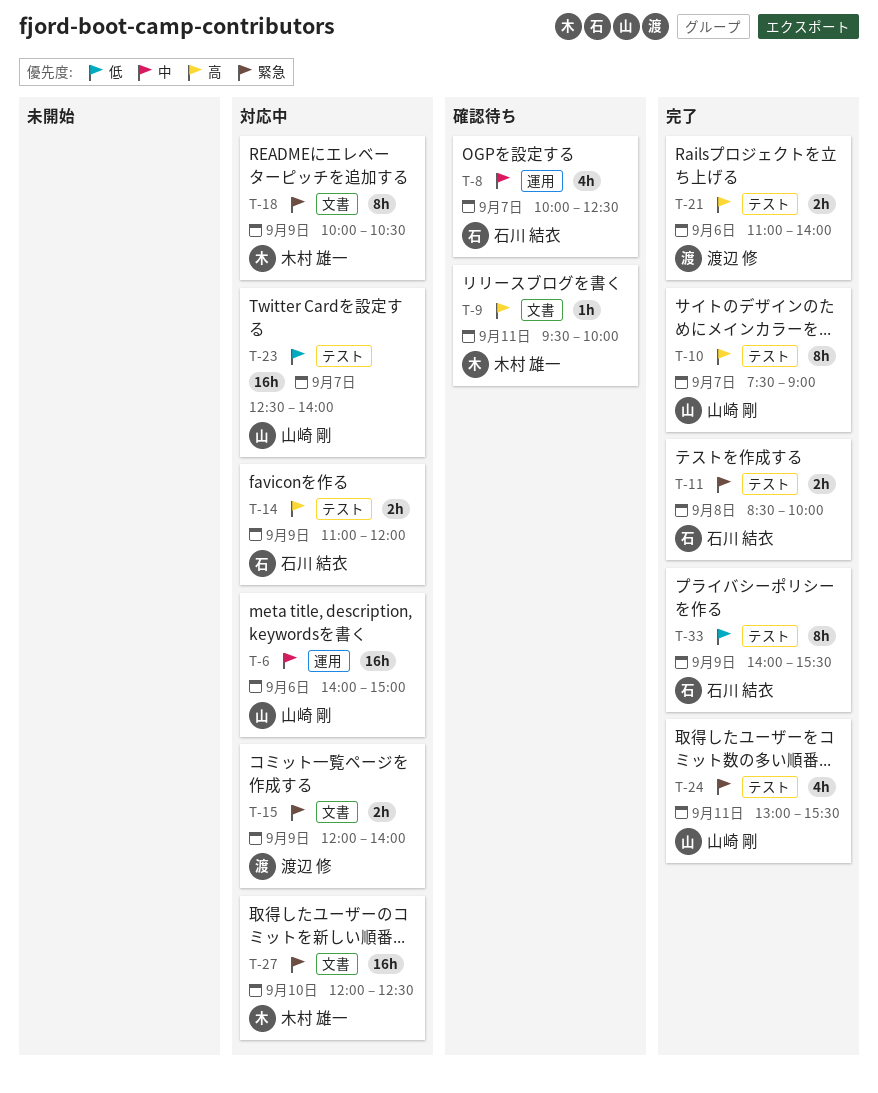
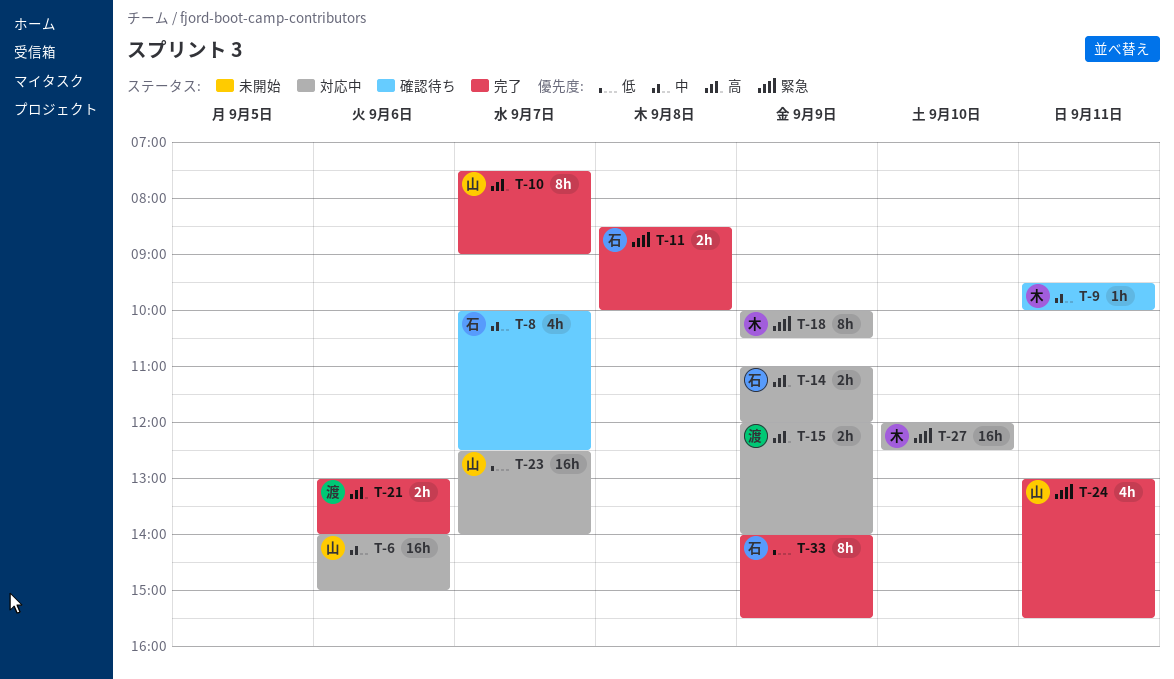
T-9, priority: 高 -> 中
T-15, priority: 緊急 -> 高
T-21, begins: 11:00 -> 13:00

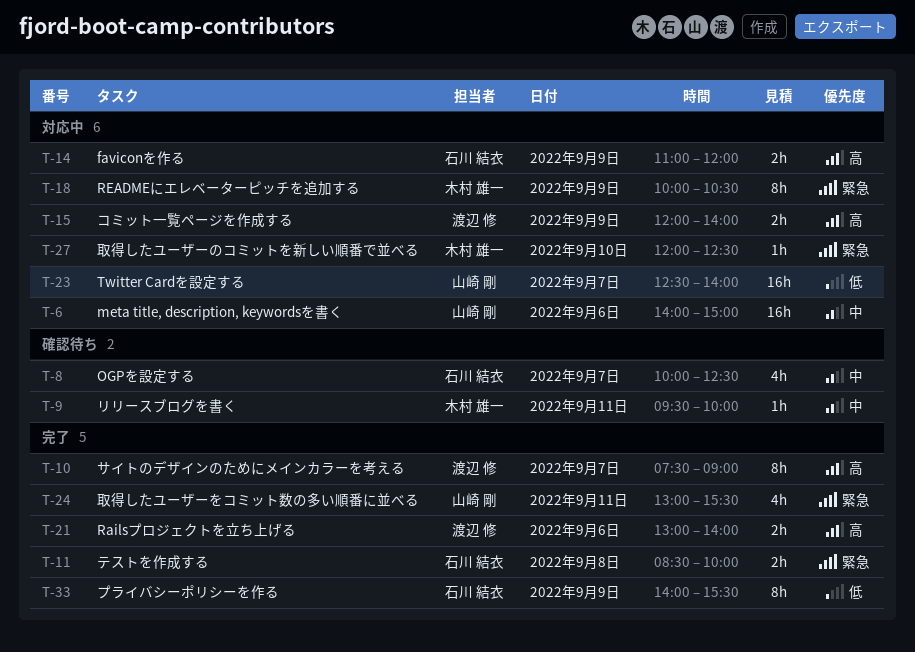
T-10, owner: 山崎 剛 -> 渡辺 修
T-27, estimate: 16h -> 1h

